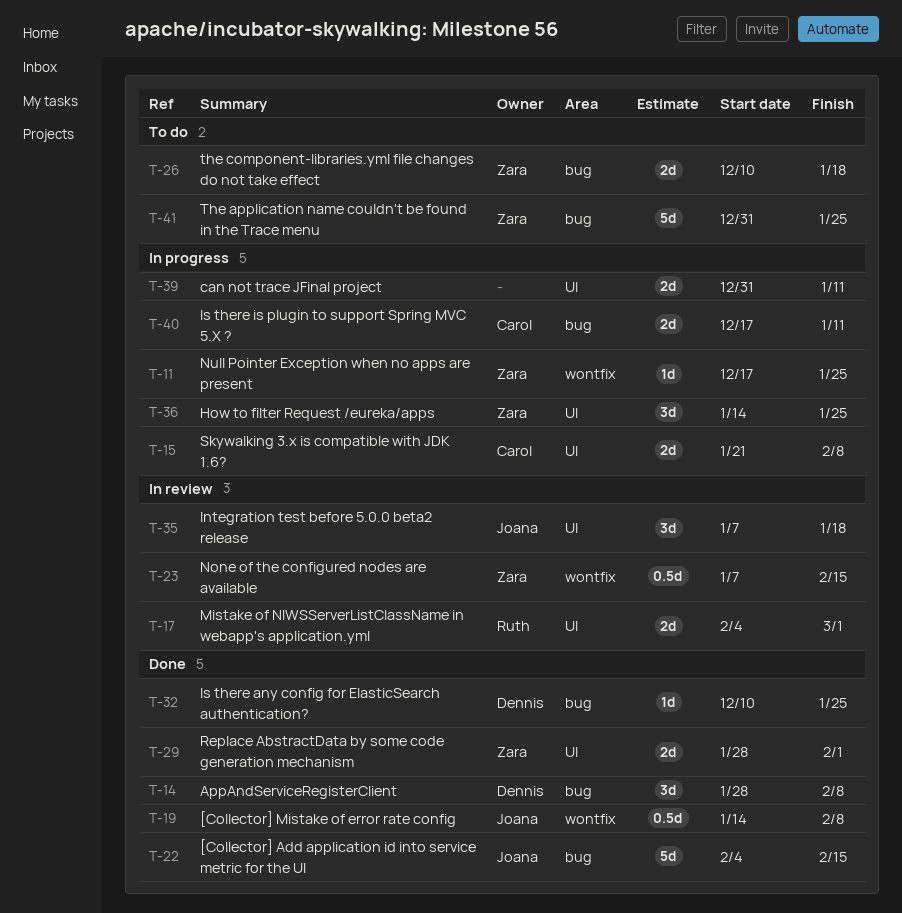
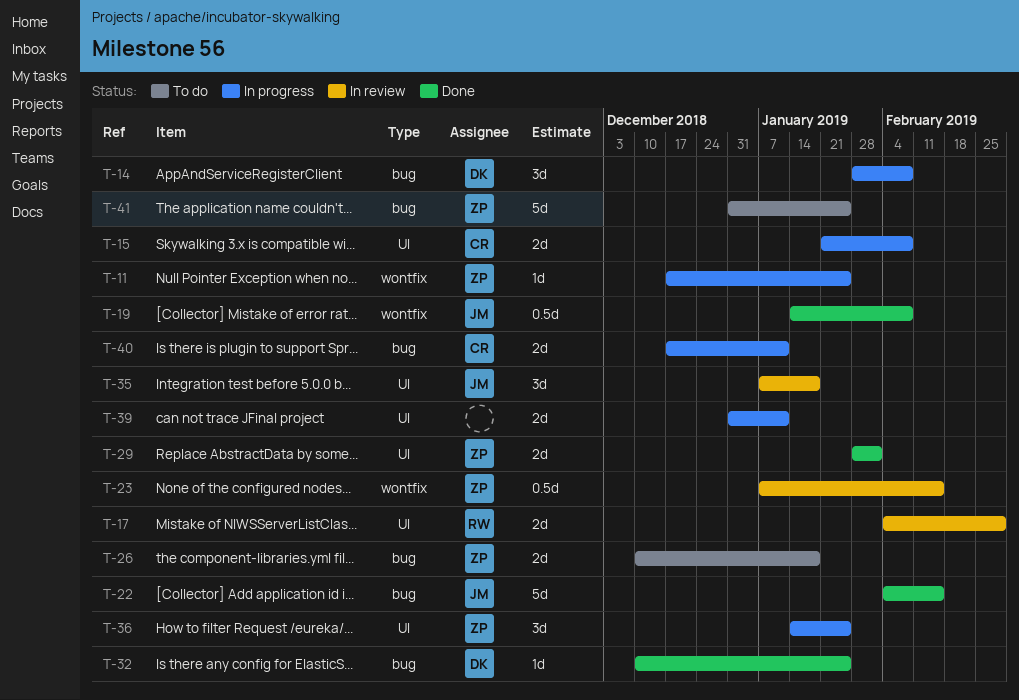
T-14, status: Done -> In progress

